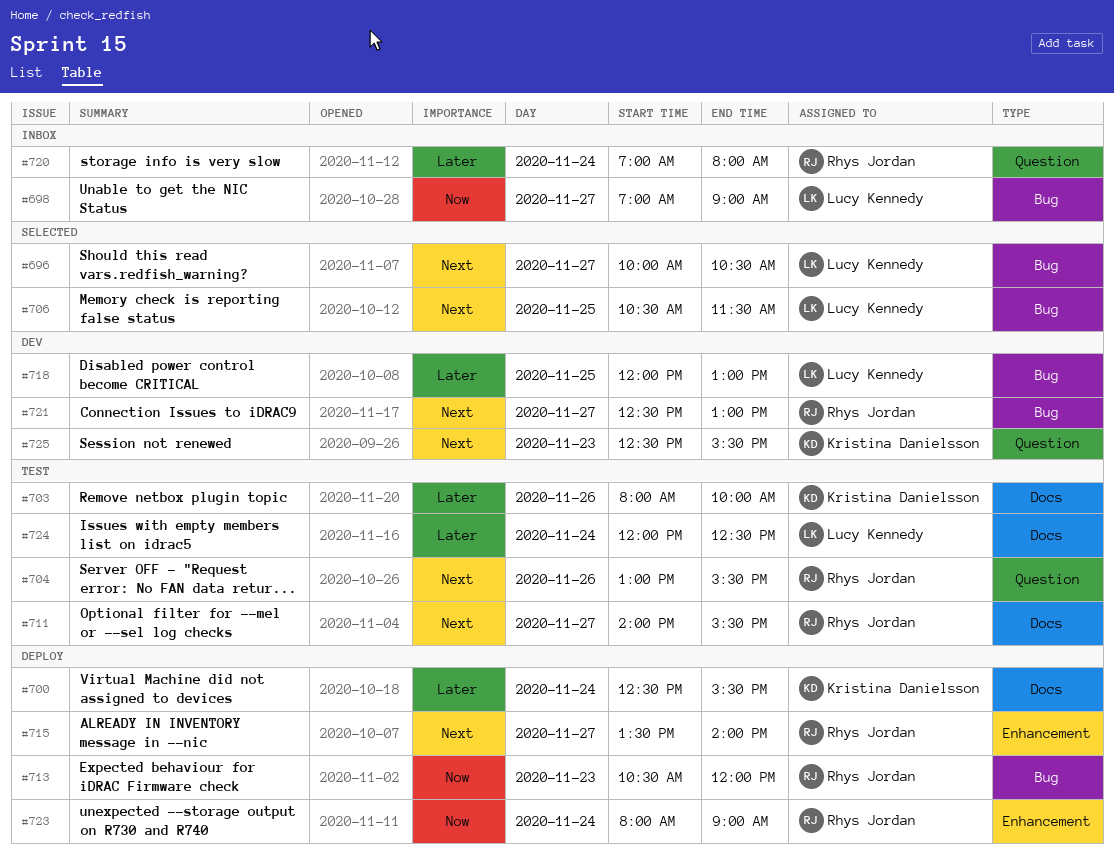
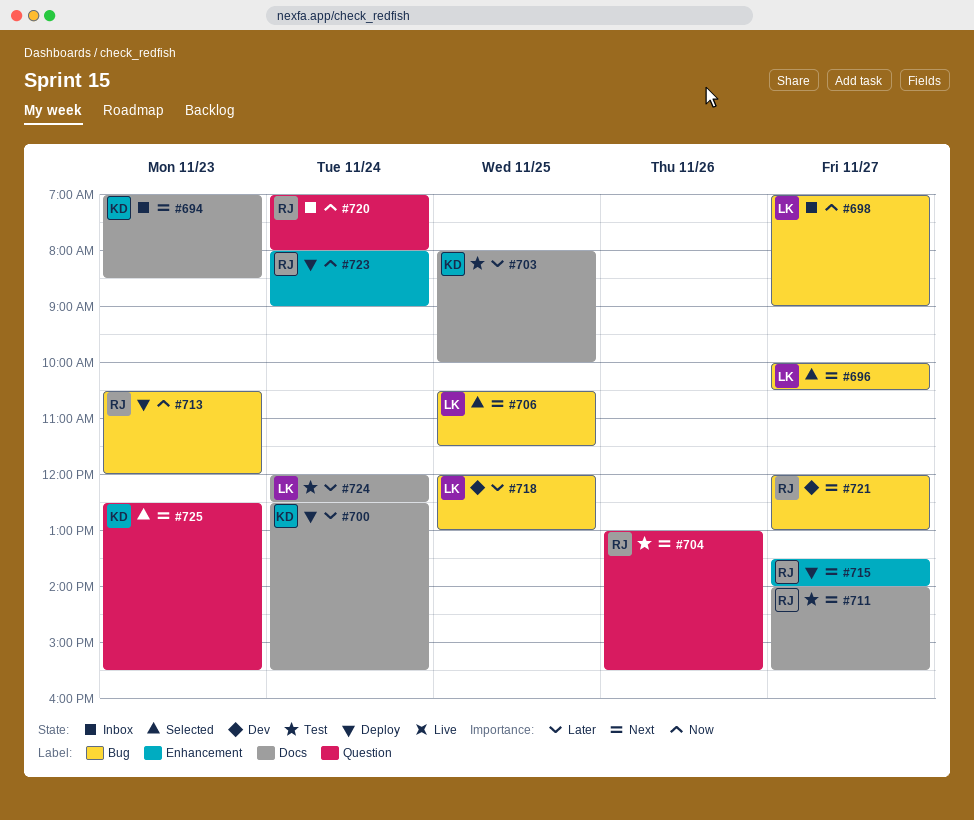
#694: none -> present
#703, day: Nov 26 -> Nov 25
#720, priority: Later -> Now
#721, begins: 12:30 -> 12:00
#725, status: Dev -> Selected

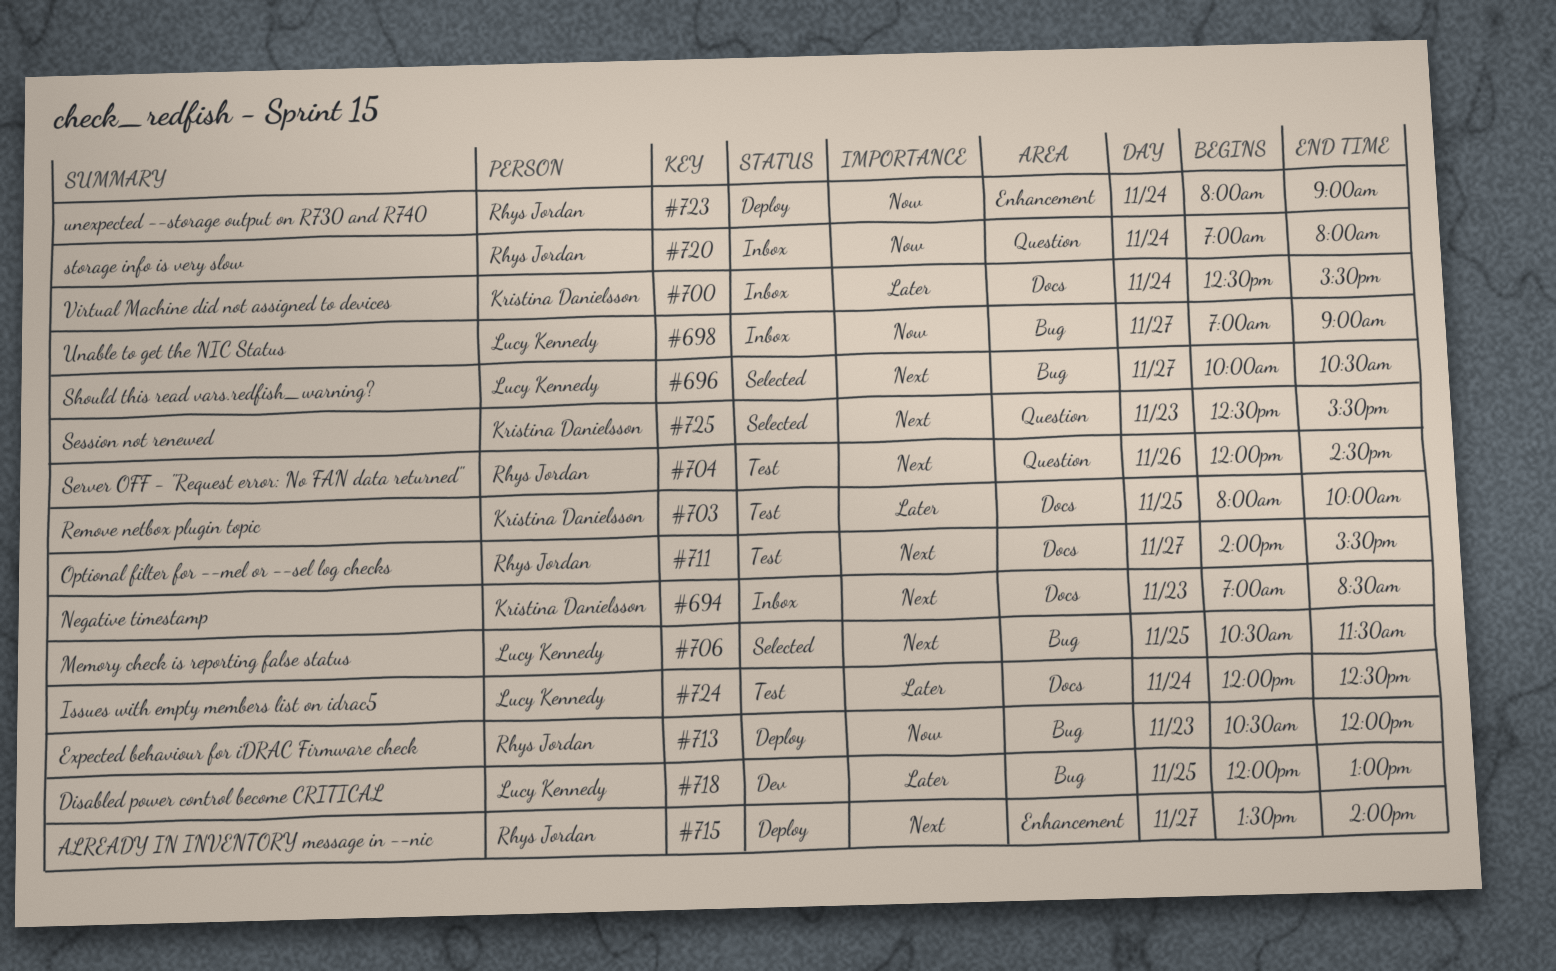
#700, status: Deploy -> Inbox
#704, begins: 13:00 -> 12:00
#704, ends: 15:30 -> 14:30
#721: present -> none

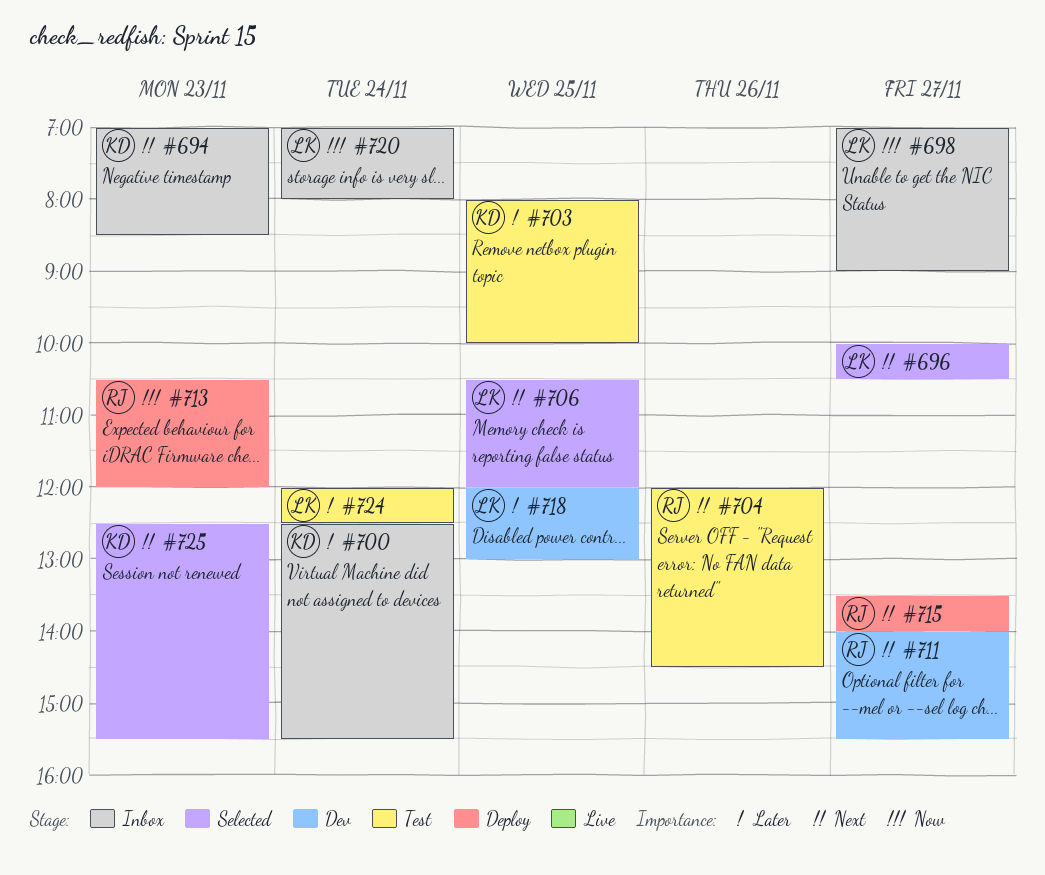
#706, ends: 11:30 -> 12:00
#711, status: Test -> Dev
#720, owner: Rhys Jordan -> Lucy Kennedy
#723: present -> none

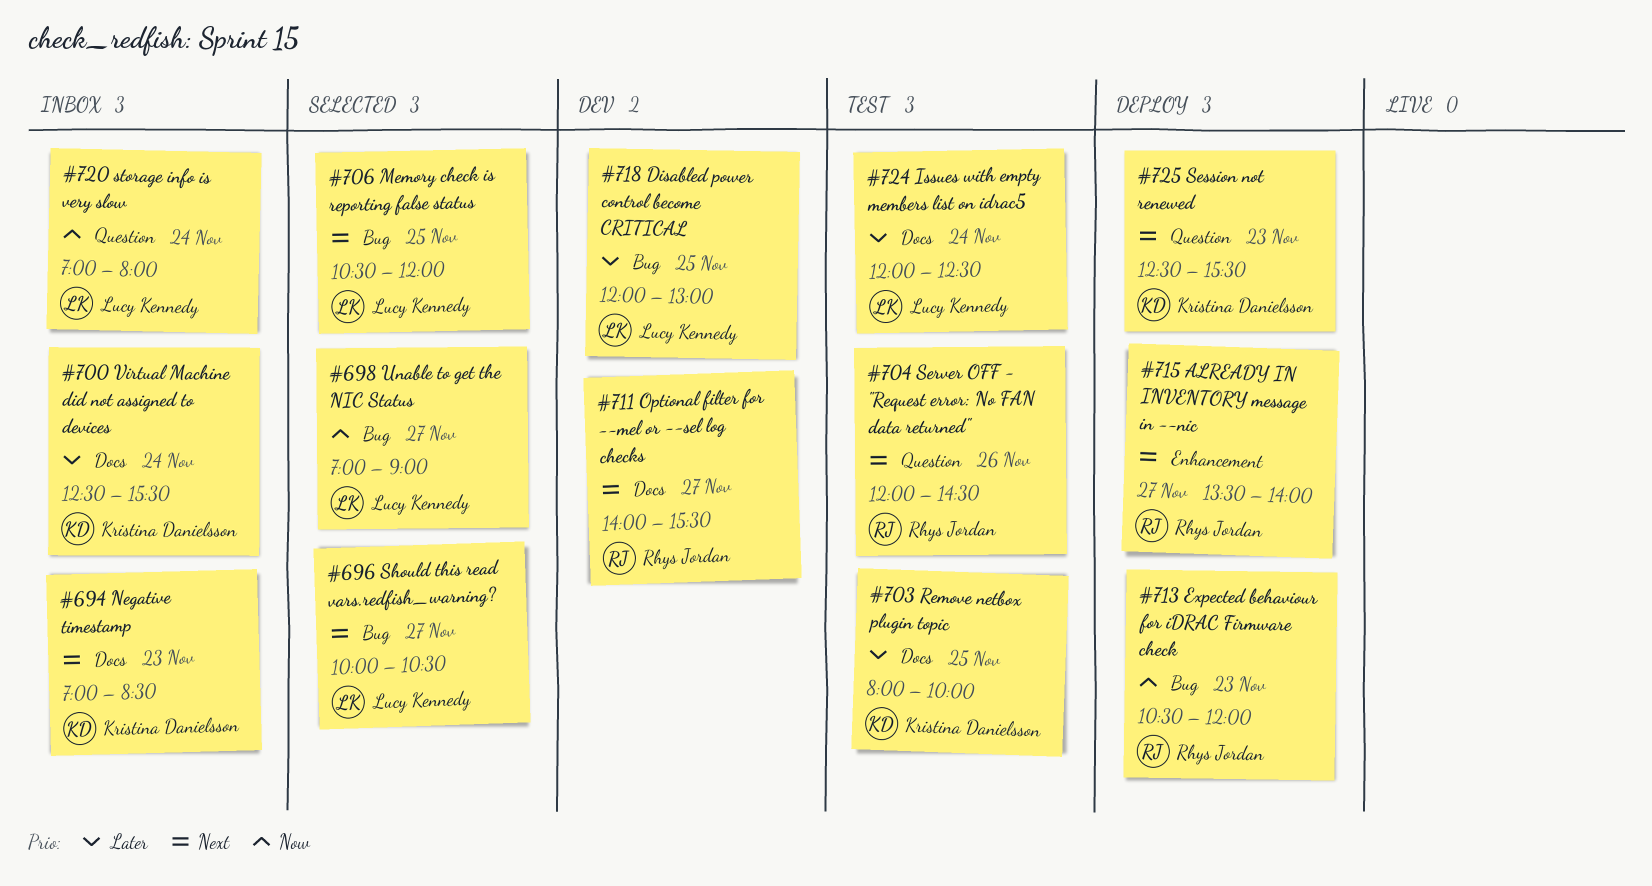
#698, status: Inbox -> Selected
#725, status: Selected -> Deploy

